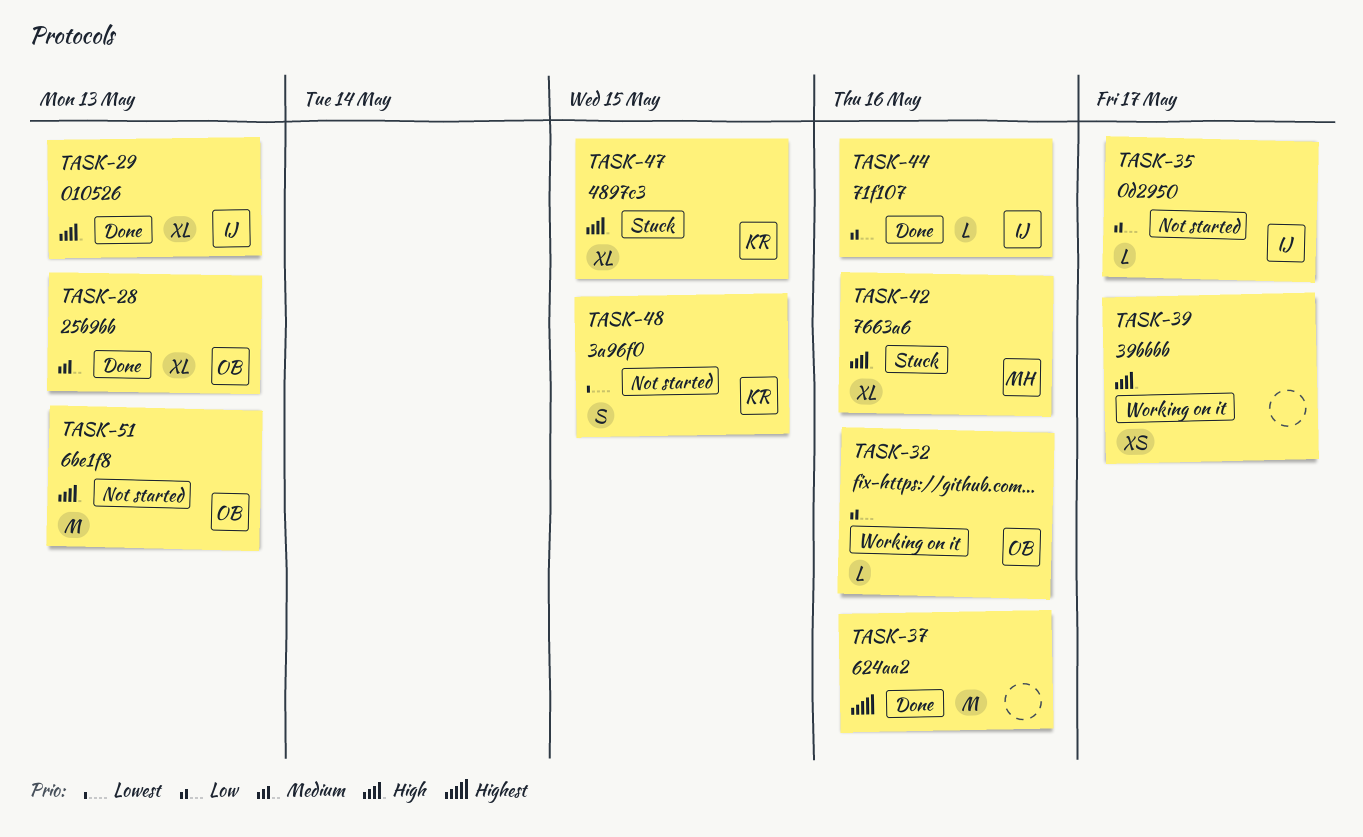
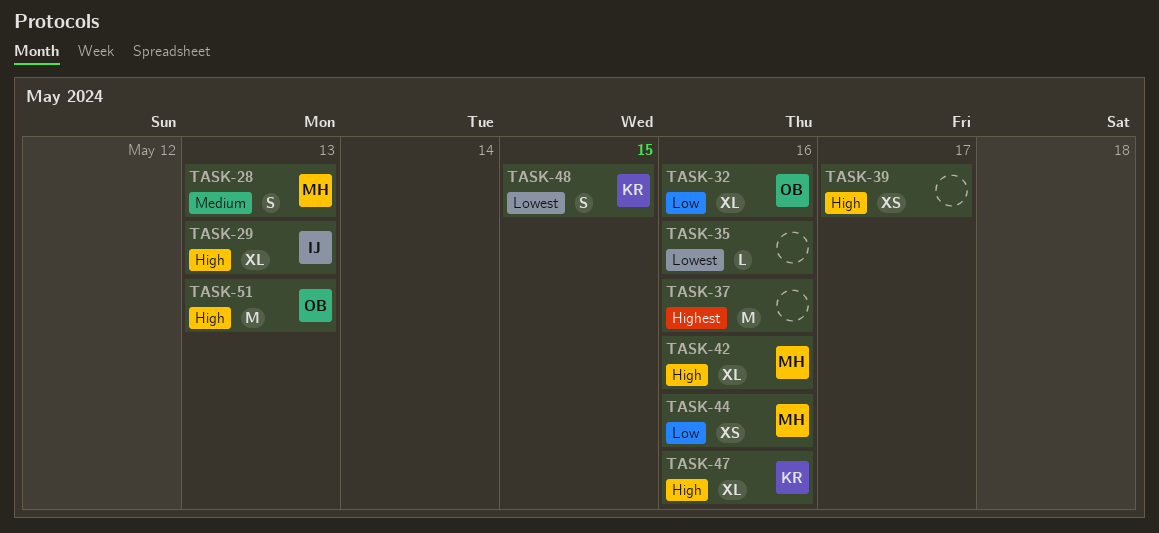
TASK-28, owner: OB -> MH
TASK-28, estimate: XL -> S
TASK-32, estimate: L -> XL
TASK-35, owner: IJ -> none
TASK-35, priority: Low -> Lowest
TASK-35, due: May 17 -> May 16
TASK-44, owner: IJ -> MH
TASK-44, estimate: L -> XS
TASK-47, due: May 15 -> May 16

